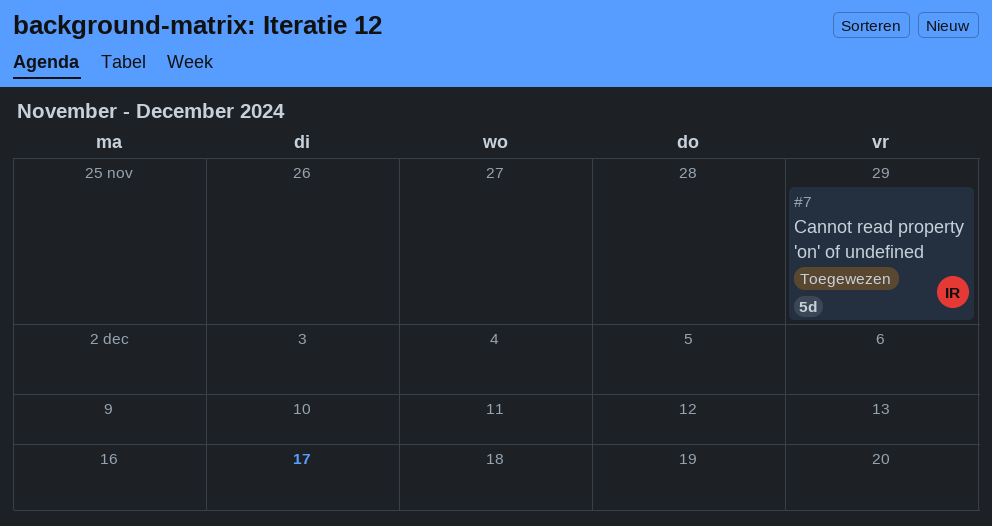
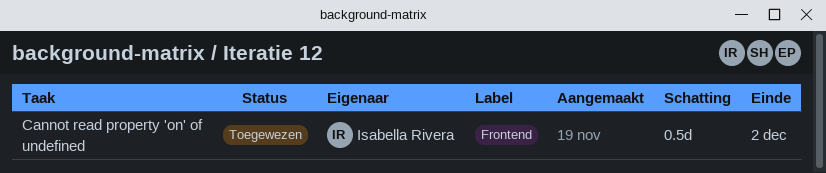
Cannot read property 'on' of undefined, estimate: 5d -> 0.5d
Cannot read property 'on' of undefined, due: Nov 29 -> Dec 2

